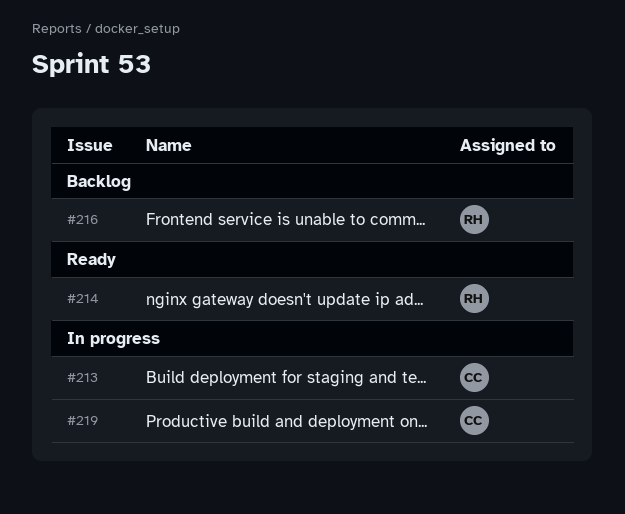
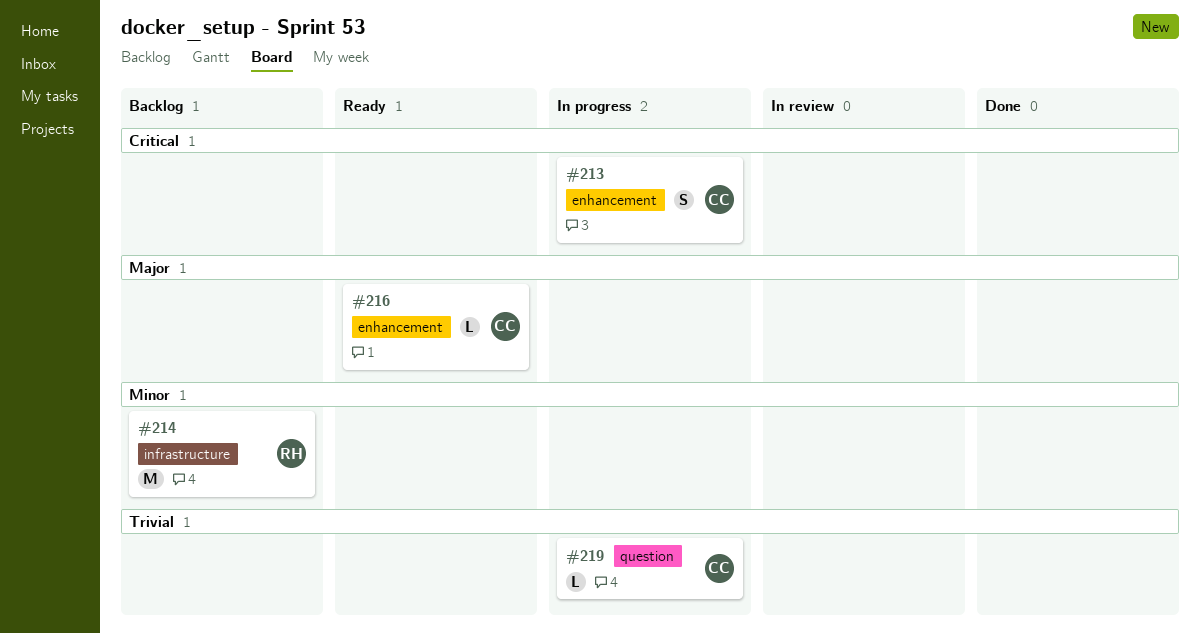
#214, status: Ready -> Backlog
#216, status: Backlog -> Ready
#216, owner: RH -> CC

